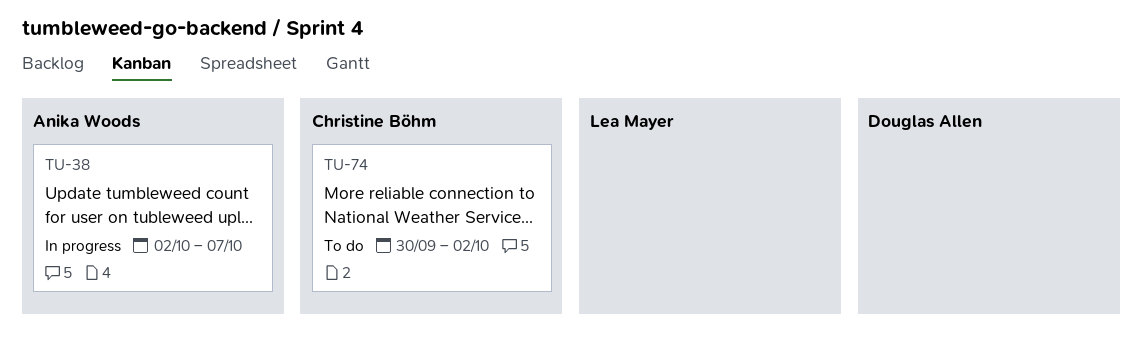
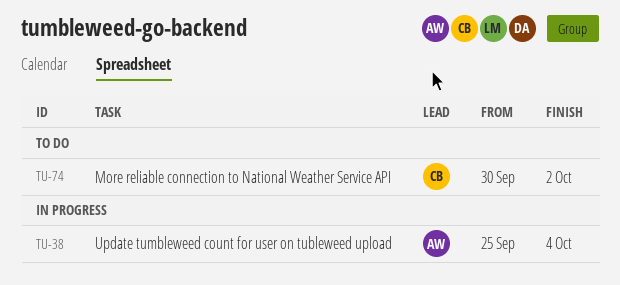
TU-38, start: Oct 2 -> Sep 25
TU-38, due: Oct 7 -> Oct 4

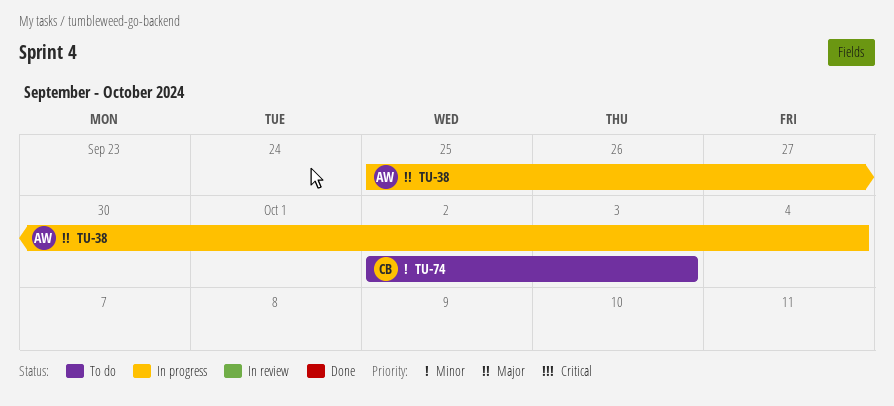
TU-74, start: Sep 30 -> Oct 2
TU-74, due: Oct 2 -> Oct 3

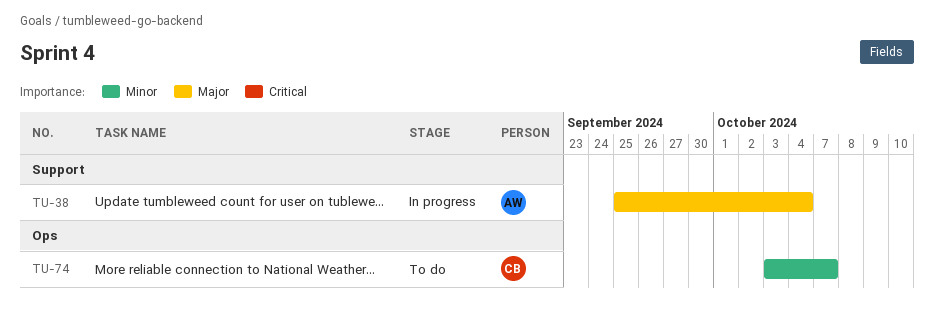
TU-74, start: Oct 2 -> Oct 3
TU-74, due: Oct 3 -> Oct 7

